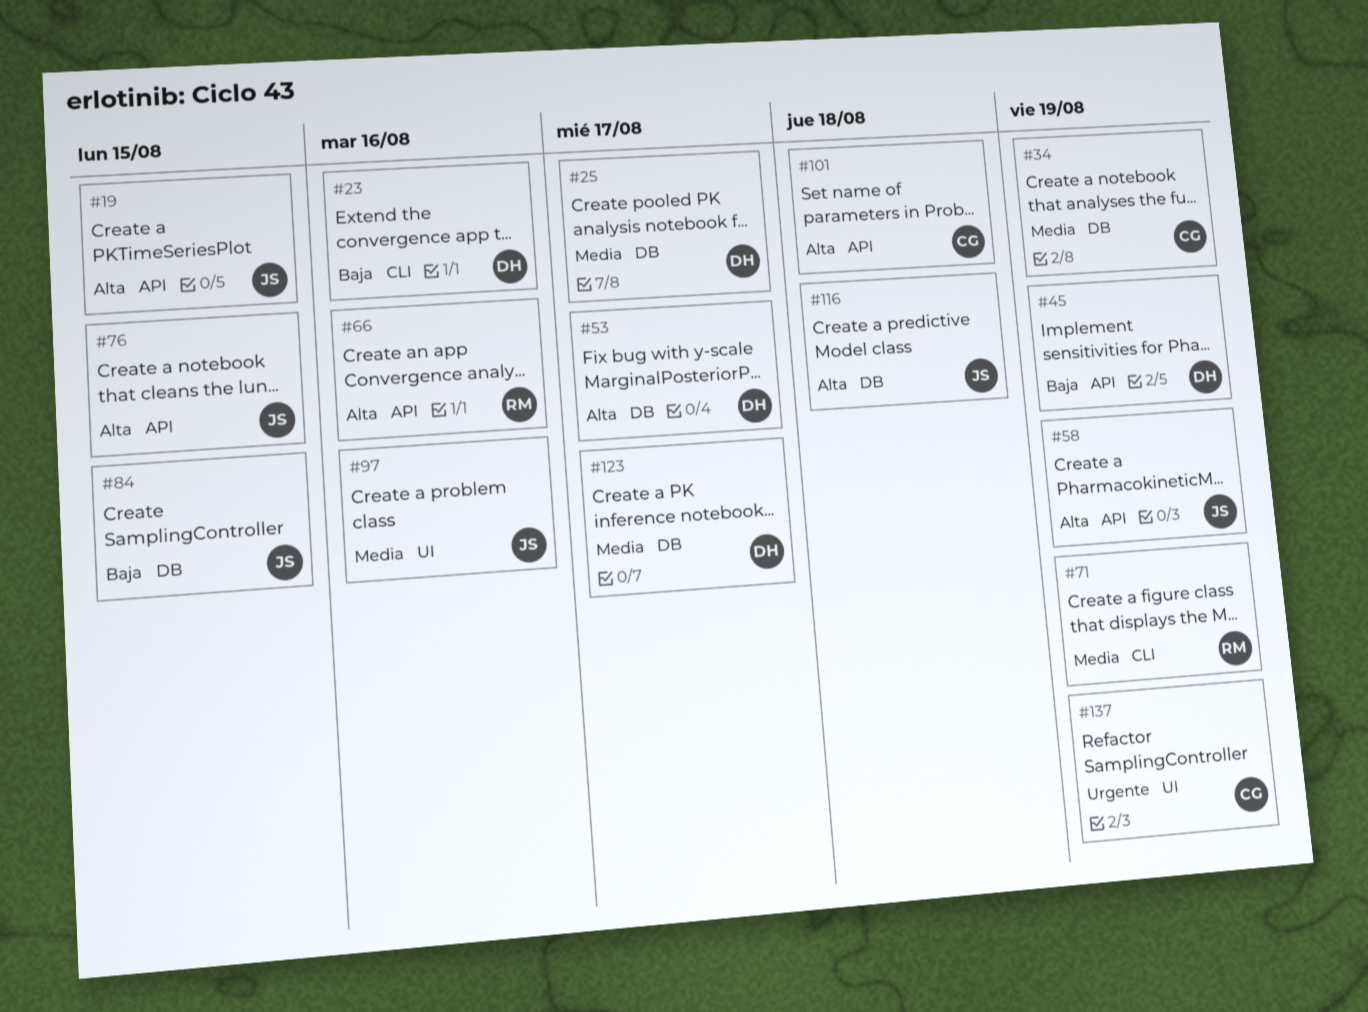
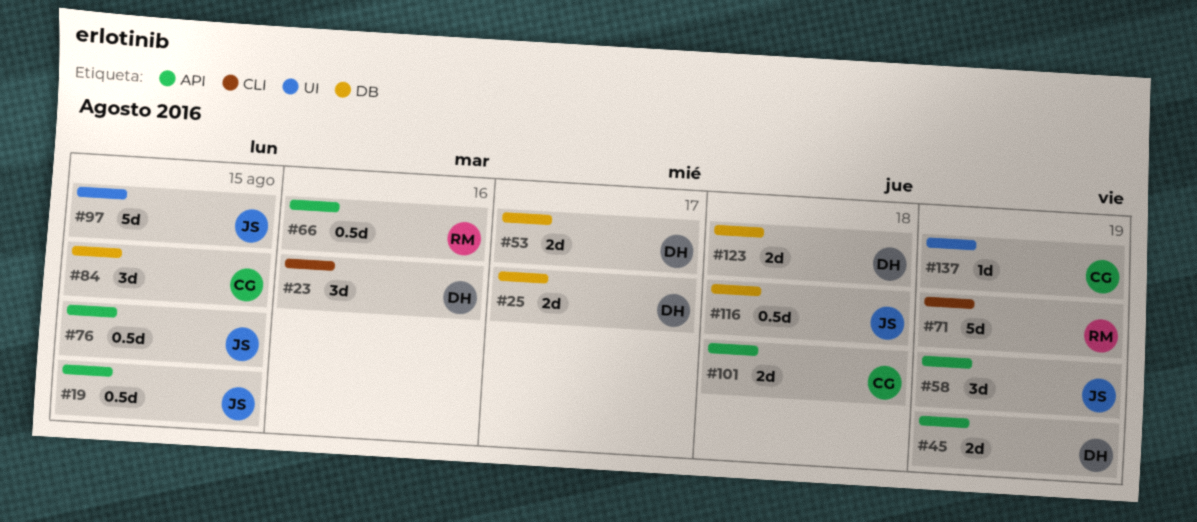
#34: present -> none
#84, owner: JS -> CG
#97, due: Aug 16 -> Aug 15
#123, due: Aug 17 -> Aug 18

